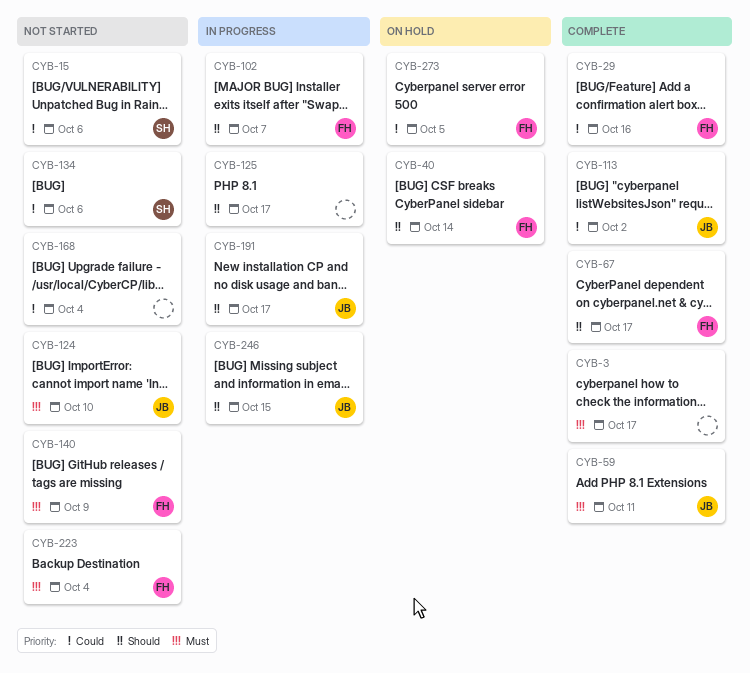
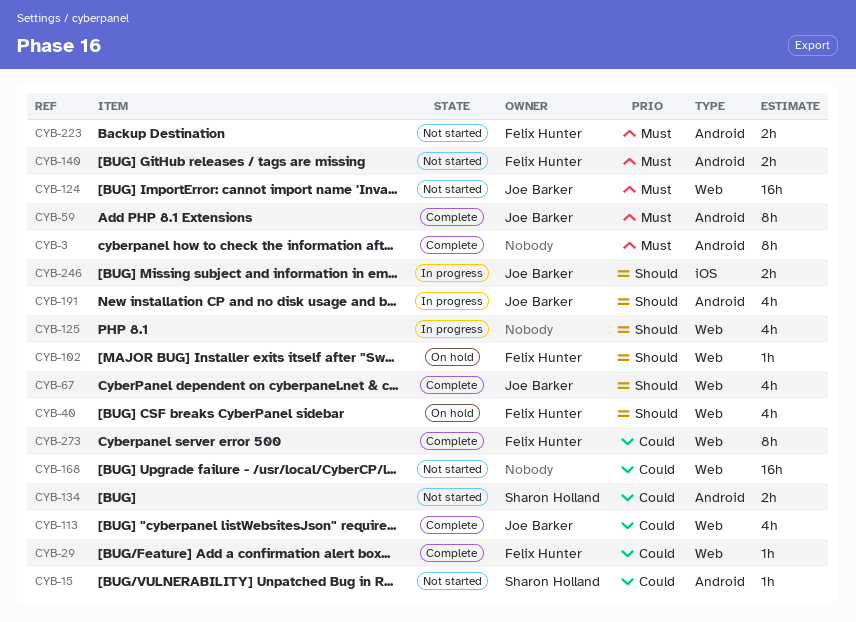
CYB-67, owner: Felix Hunter -> Joe Barker
CYB-102, status: In progress -> On hold
CYB-273, status: On hold -> Complete

